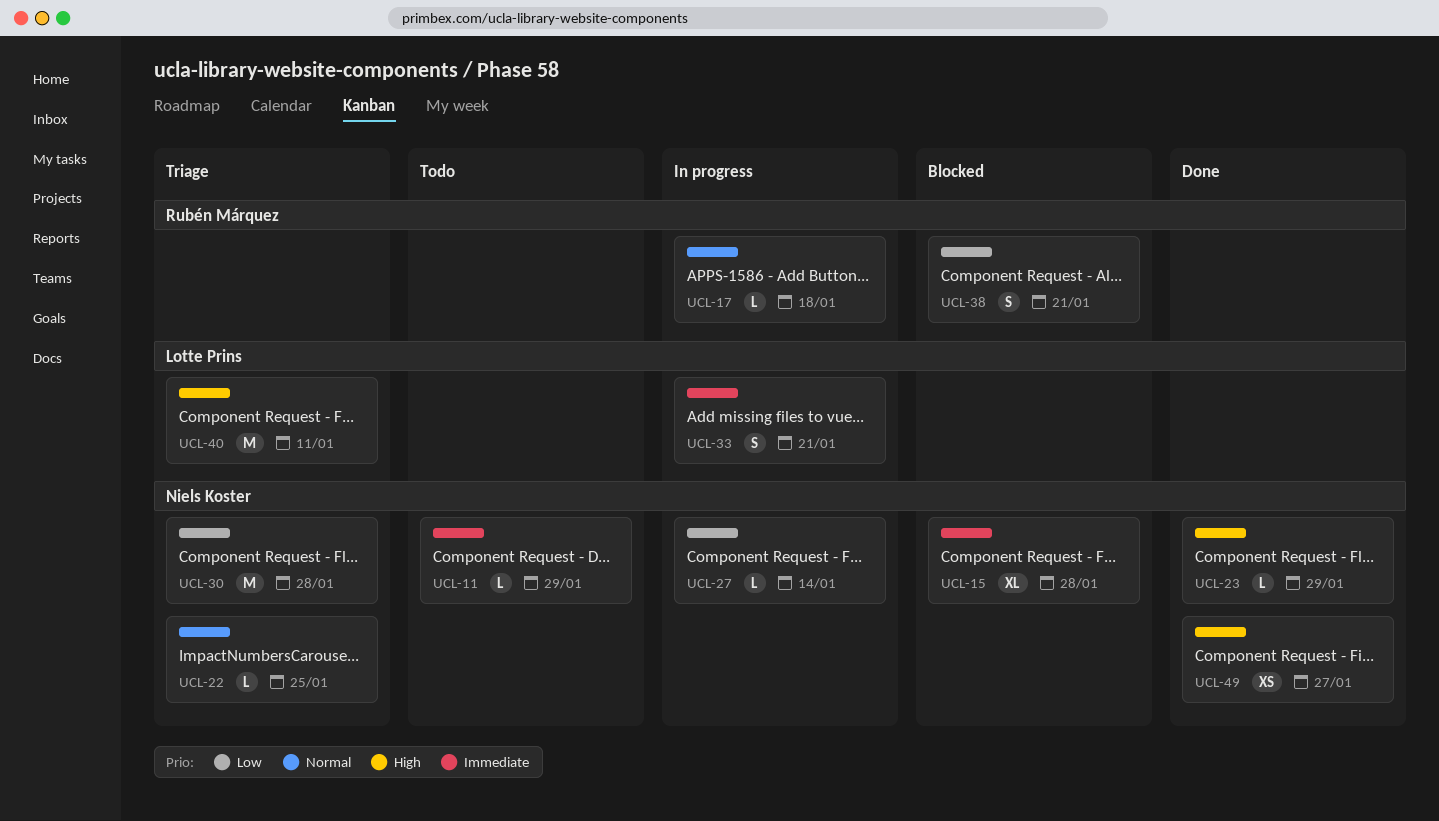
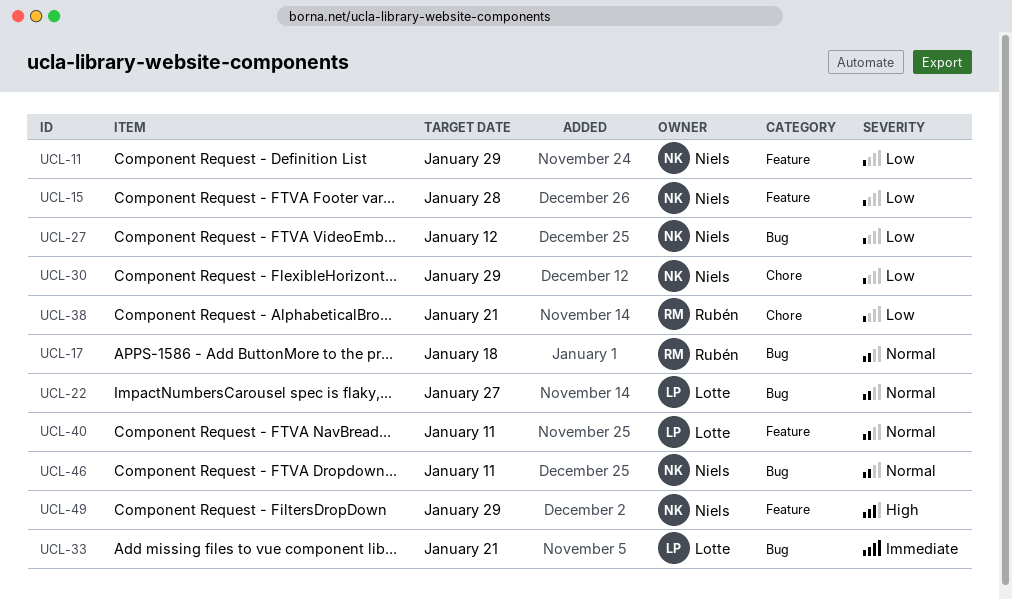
UCL-11, priority: Immediate -> Low
UCL-15, priority: Immediate -> Low
UCL-22, owner: Niels Koster -> Lotte Prins
UCL-22, due: Jan 25 -> Jan 27
UCL-23: present -> none
UCL-27, due: Jan 14 -> Jan 12
UCL-30, due: Jan 28 -> Jan 29
UCL-40, priority: High -> Normal
UCL-46: none -> present
UCL-49, due: Jan 27 -> Jan 29

